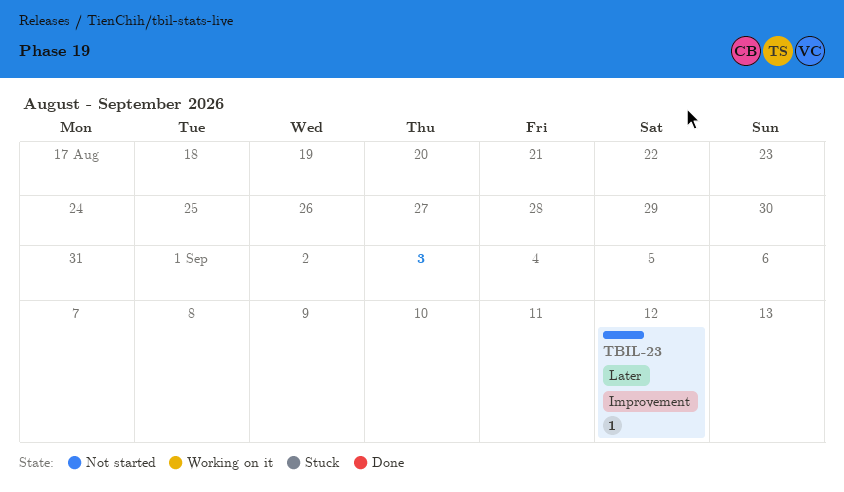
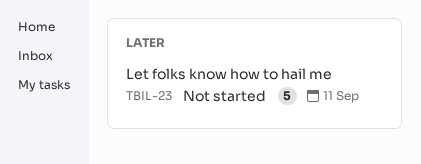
TBIL-23, estimate: 1 -> 5
TBIL-23, due: Sep 12 -> Sep 11

